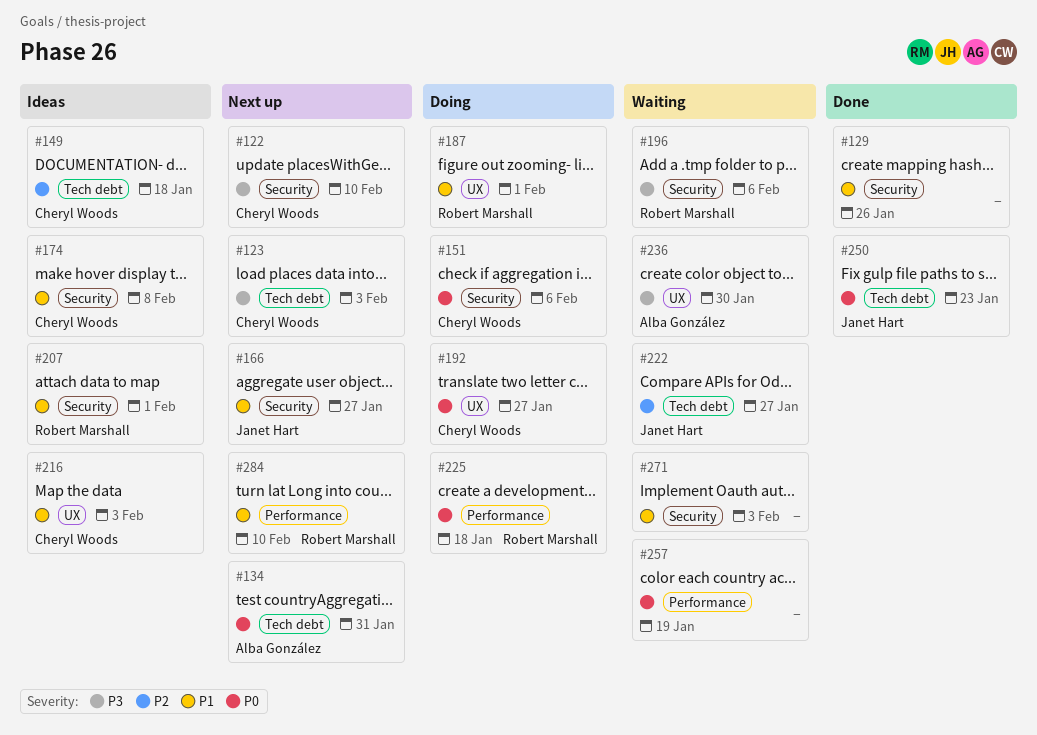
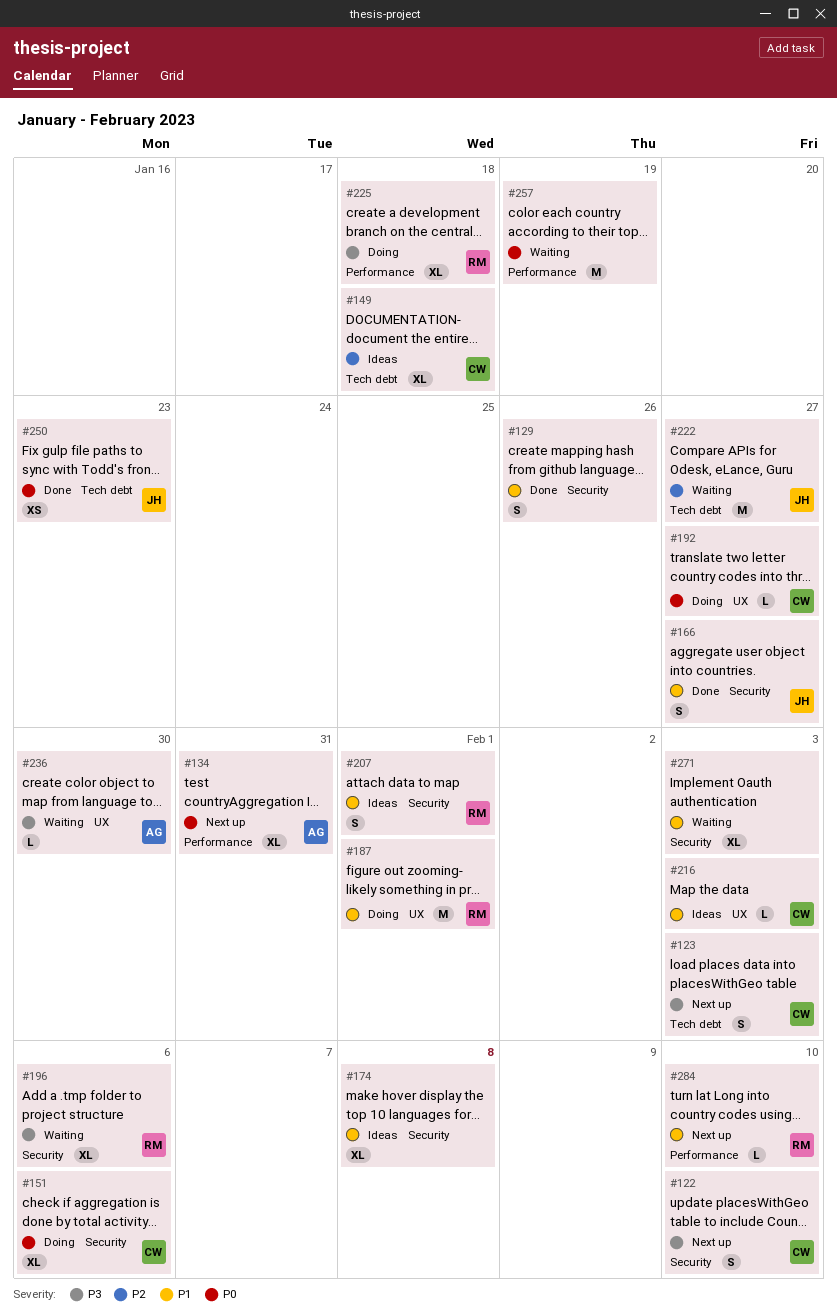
#134, label: Tech debt -> Performance
#166, status: Next up -> Done
#174, owner: Cheryl Woods -> none
#225, priority: P0 -> P3

